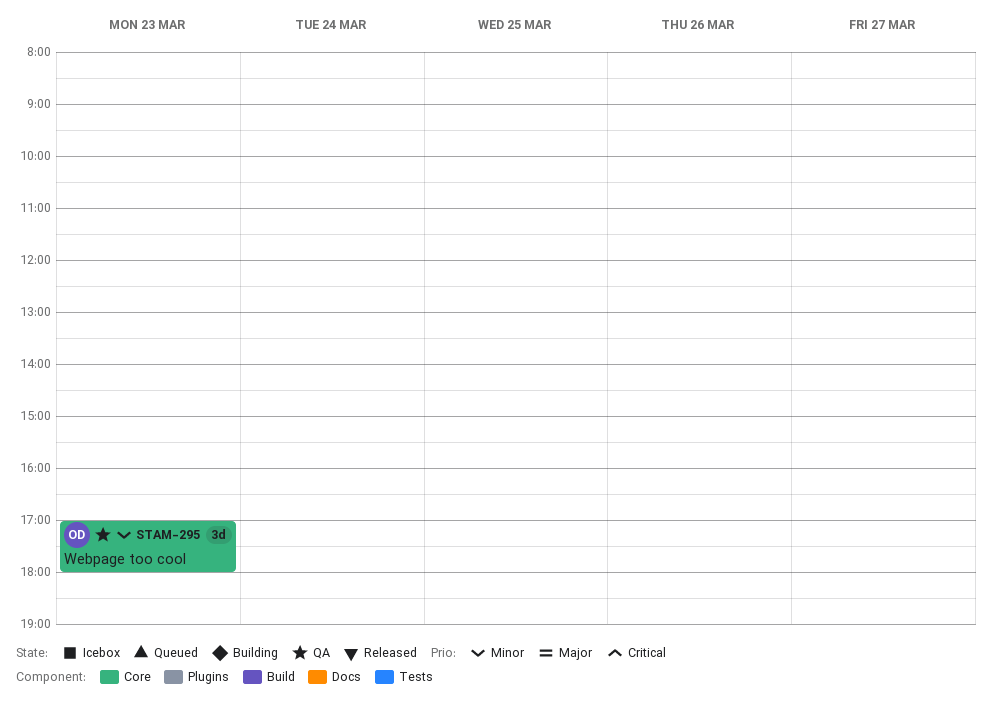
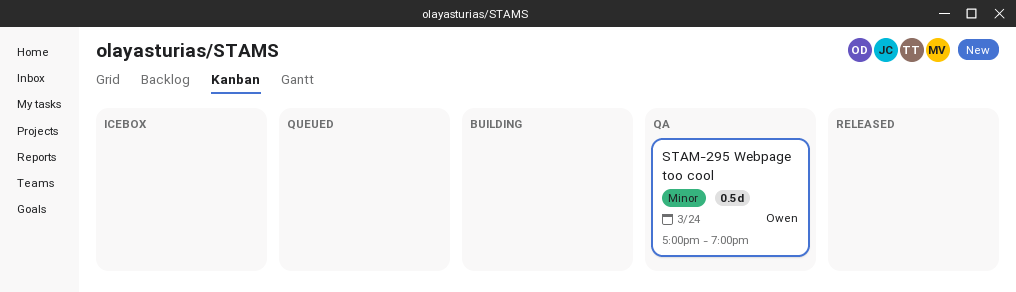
STAM-295, estimate: 3d -> 0.5d
STAM-295, day: Mar 23 -> Mar 24
STAM-295, ends: 18:00 -> 19:00

